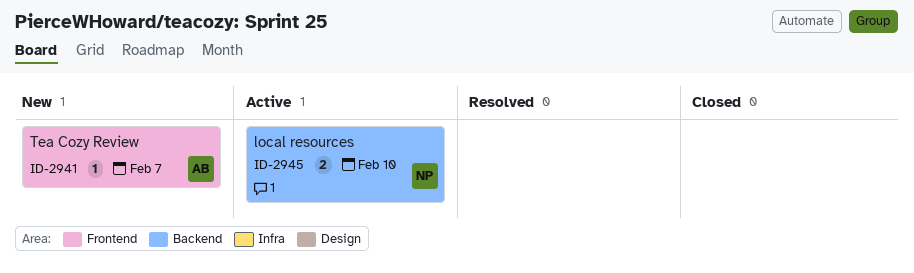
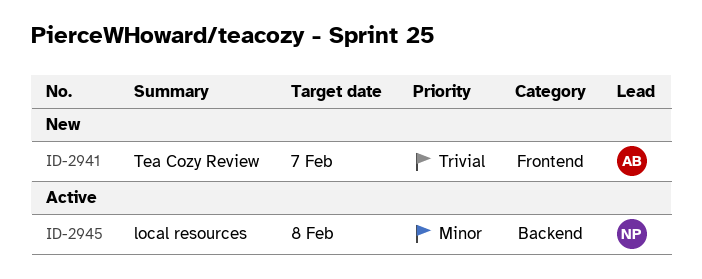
ID-2945, due: Feb 10 -> Feb 8

